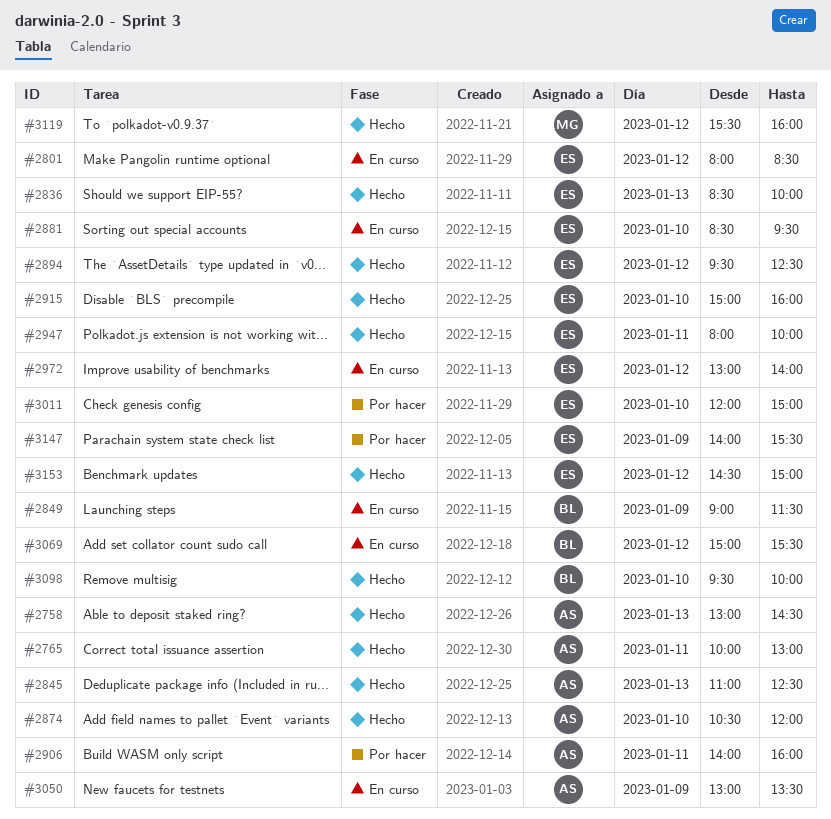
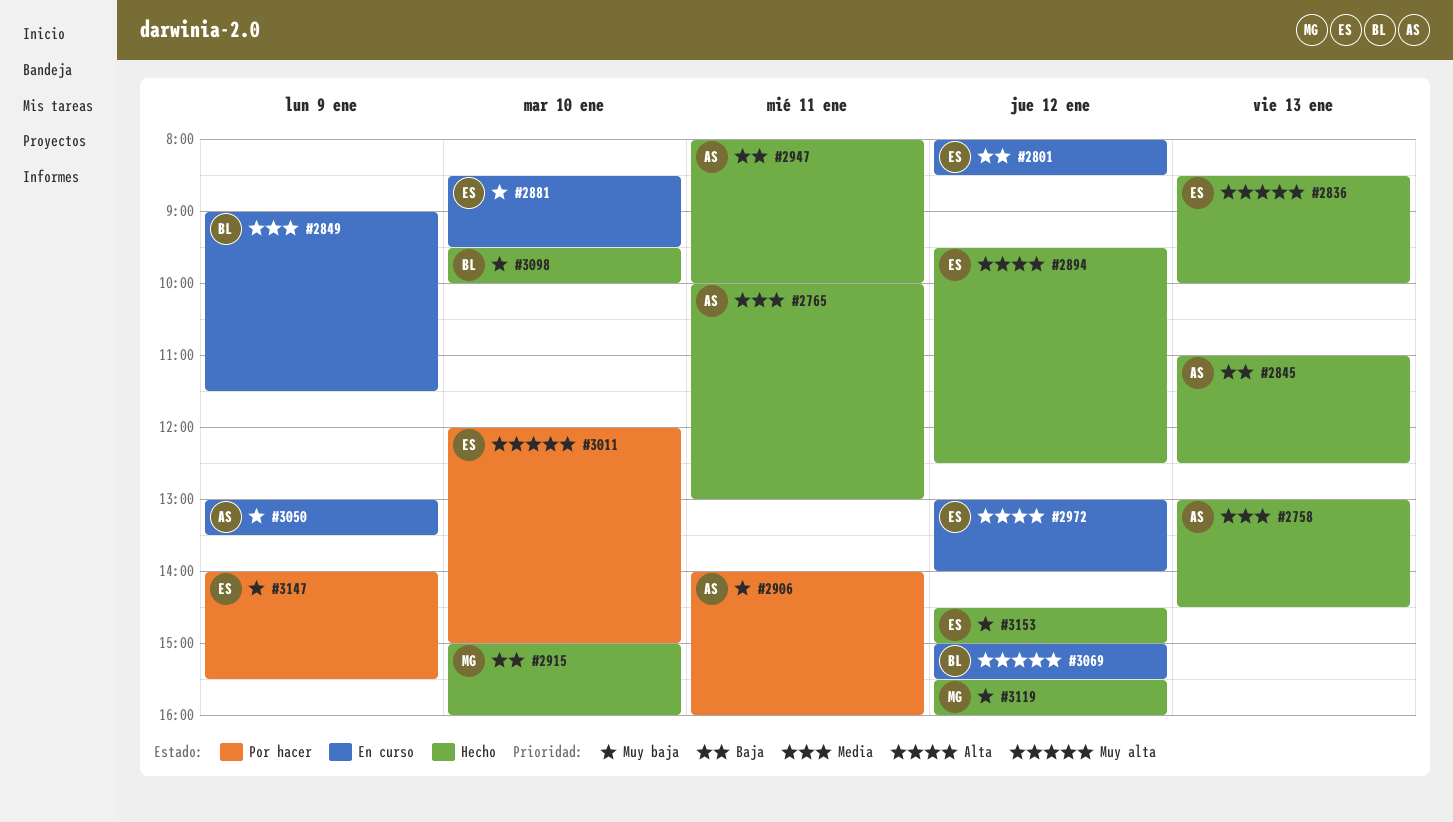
#2874: present -> none
#2915, owner: ES -> MG
#2947, owner: ES -> AS

